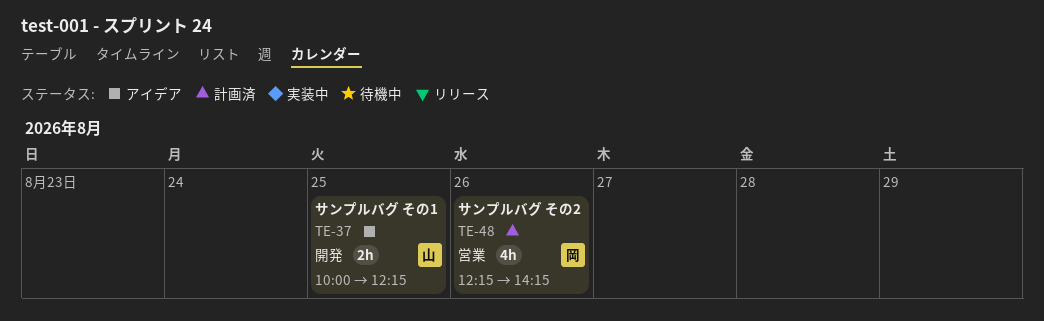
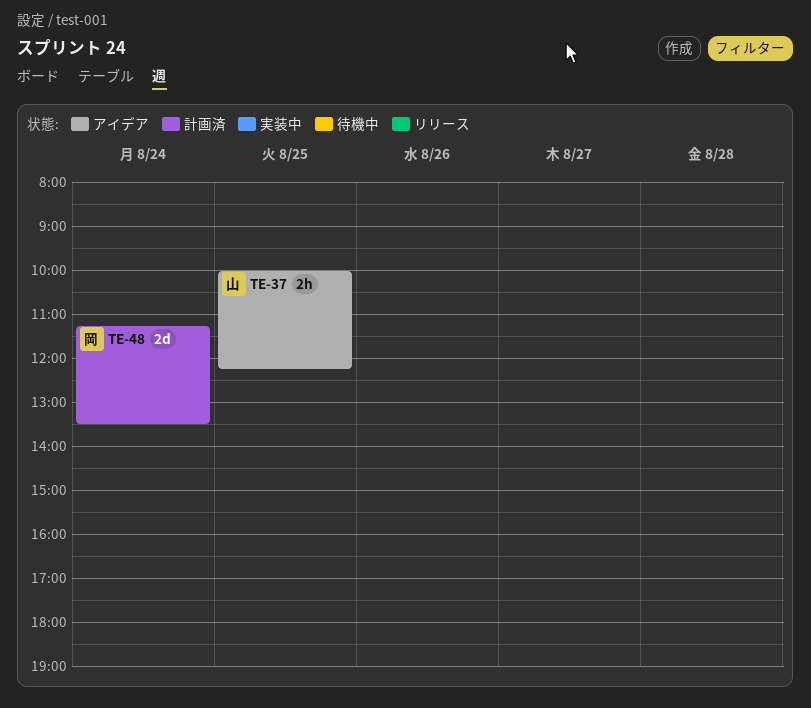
TE-48, estimate: 4h -> 2d
TE-48, day: Aug 26 -> Aug 24
TE-48, begins: 12:15 -> 11:15
TE-48, ends: 14:15 -> 13:30

